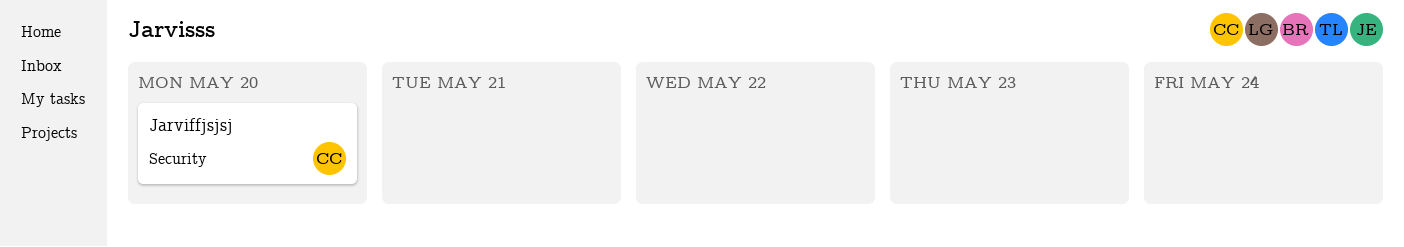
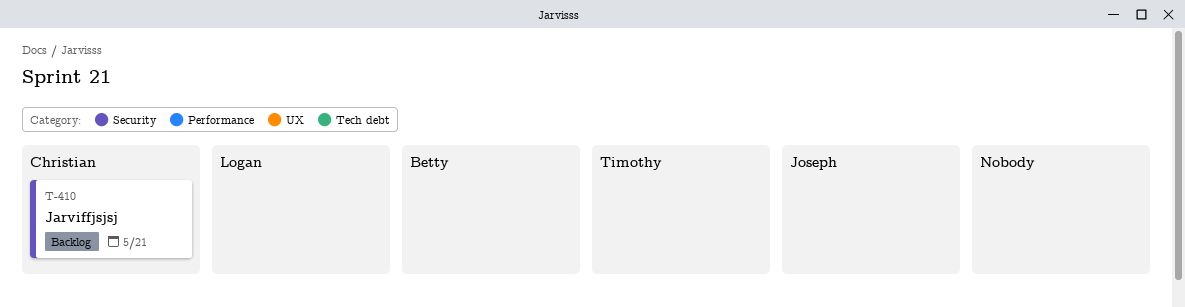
Jarviffjsjsj, due: May 20 -> May 21

